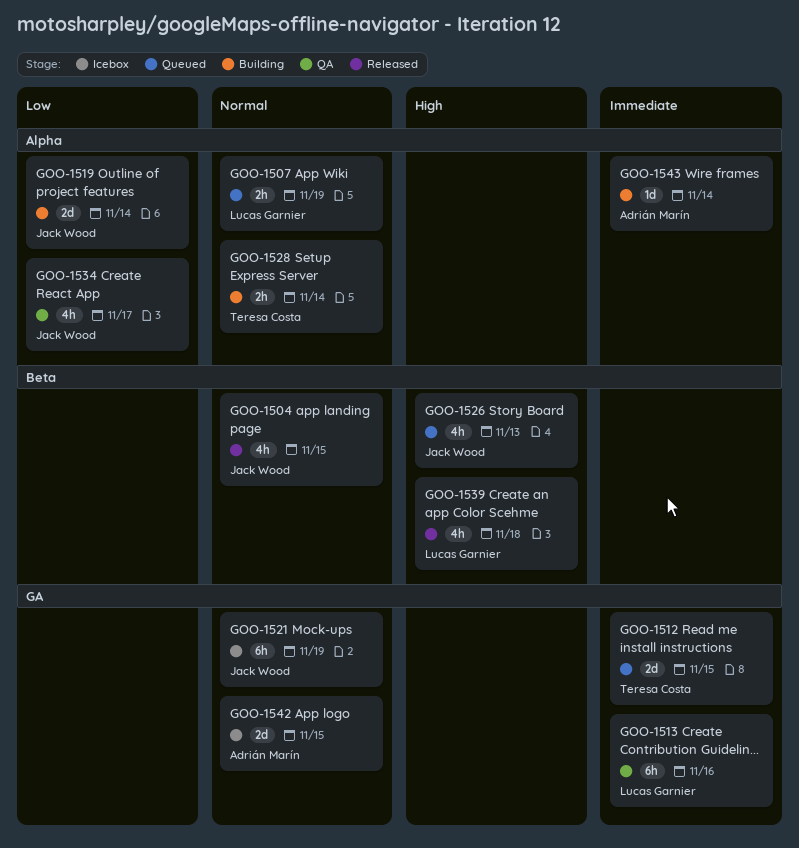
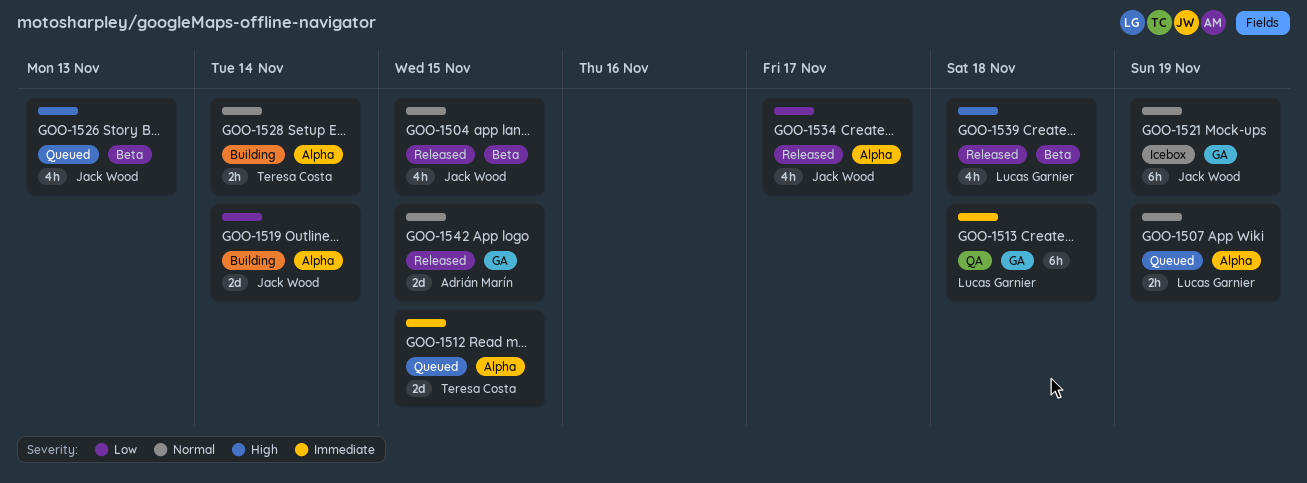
GOO-1512, label: GA -> Alpha
GOO-1513, due: Nov 16 -> Nov 18
GOO-1534, status: QA -> Released
GOO-1542, status: Icebox -> Released
GOO-1543: present -> none

